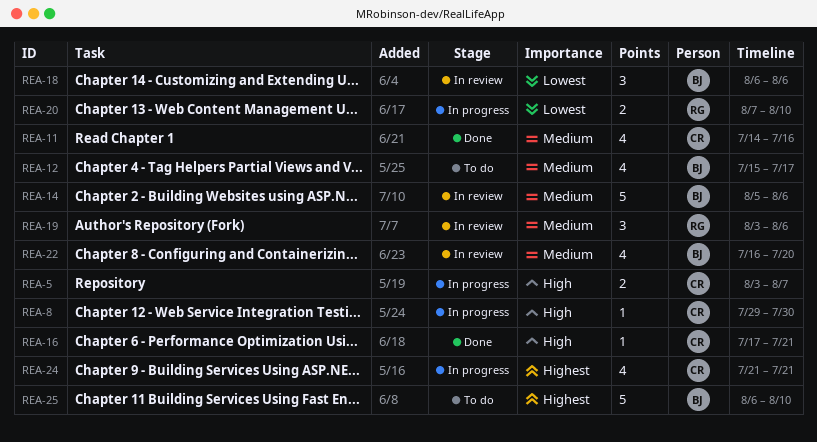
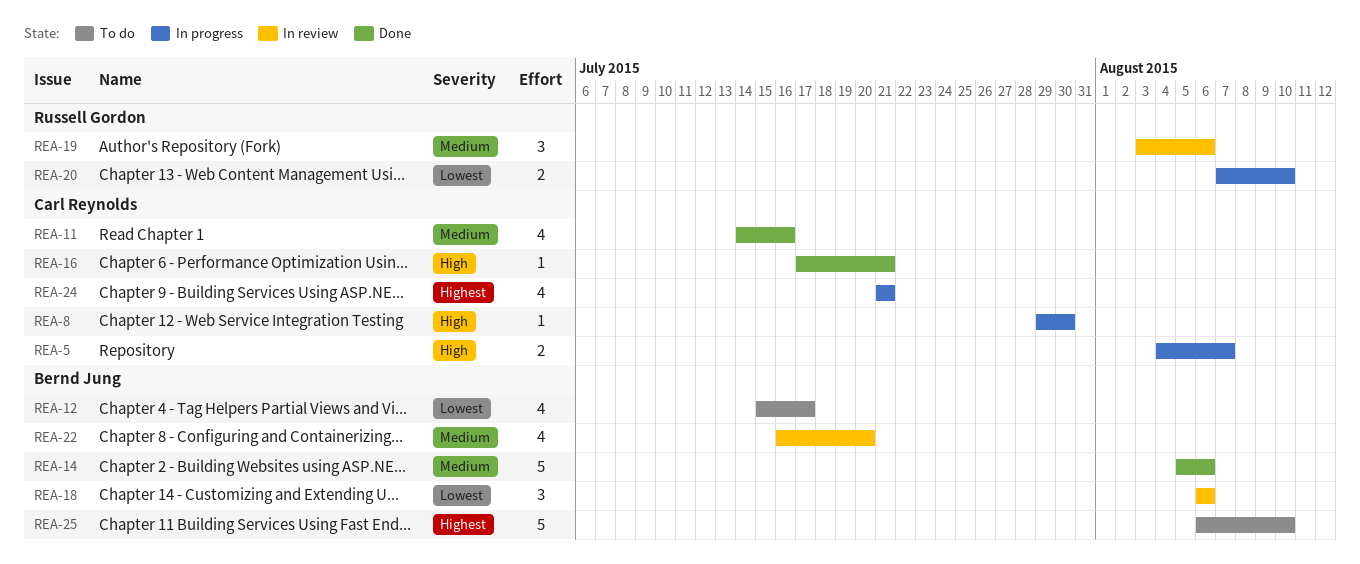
REA-5, start: Aug 3 -> Aug 4
REA-12, priority: Medium -> Lowest
REA-14, status: In review -> Done

